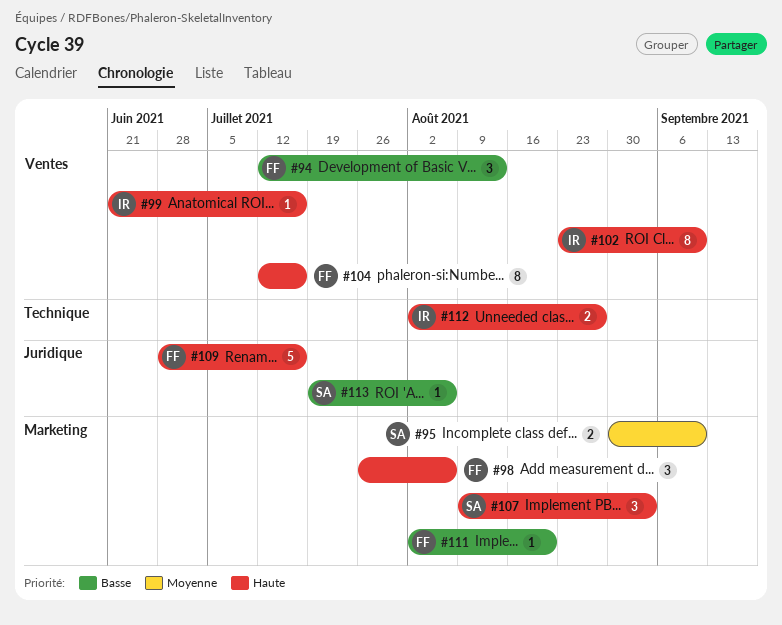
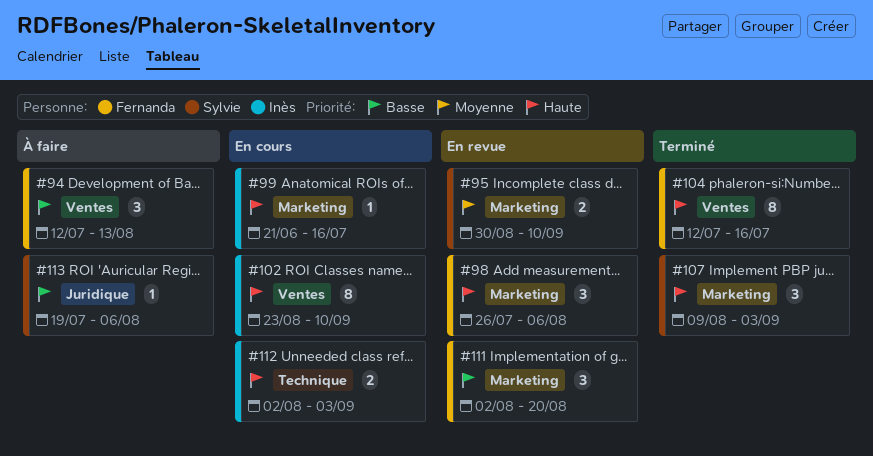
#99, label: Ventes -> Marketing
#109: present -> none
#111, estimate: 1 -> 3
#112, due: Aug 27 -> Sep 3

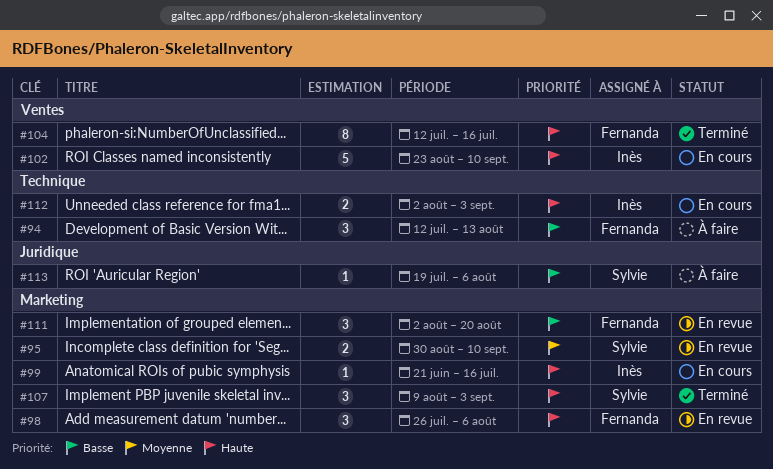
#94, label: Ventes -> Technique
#102, estimate: 8 -> 5

